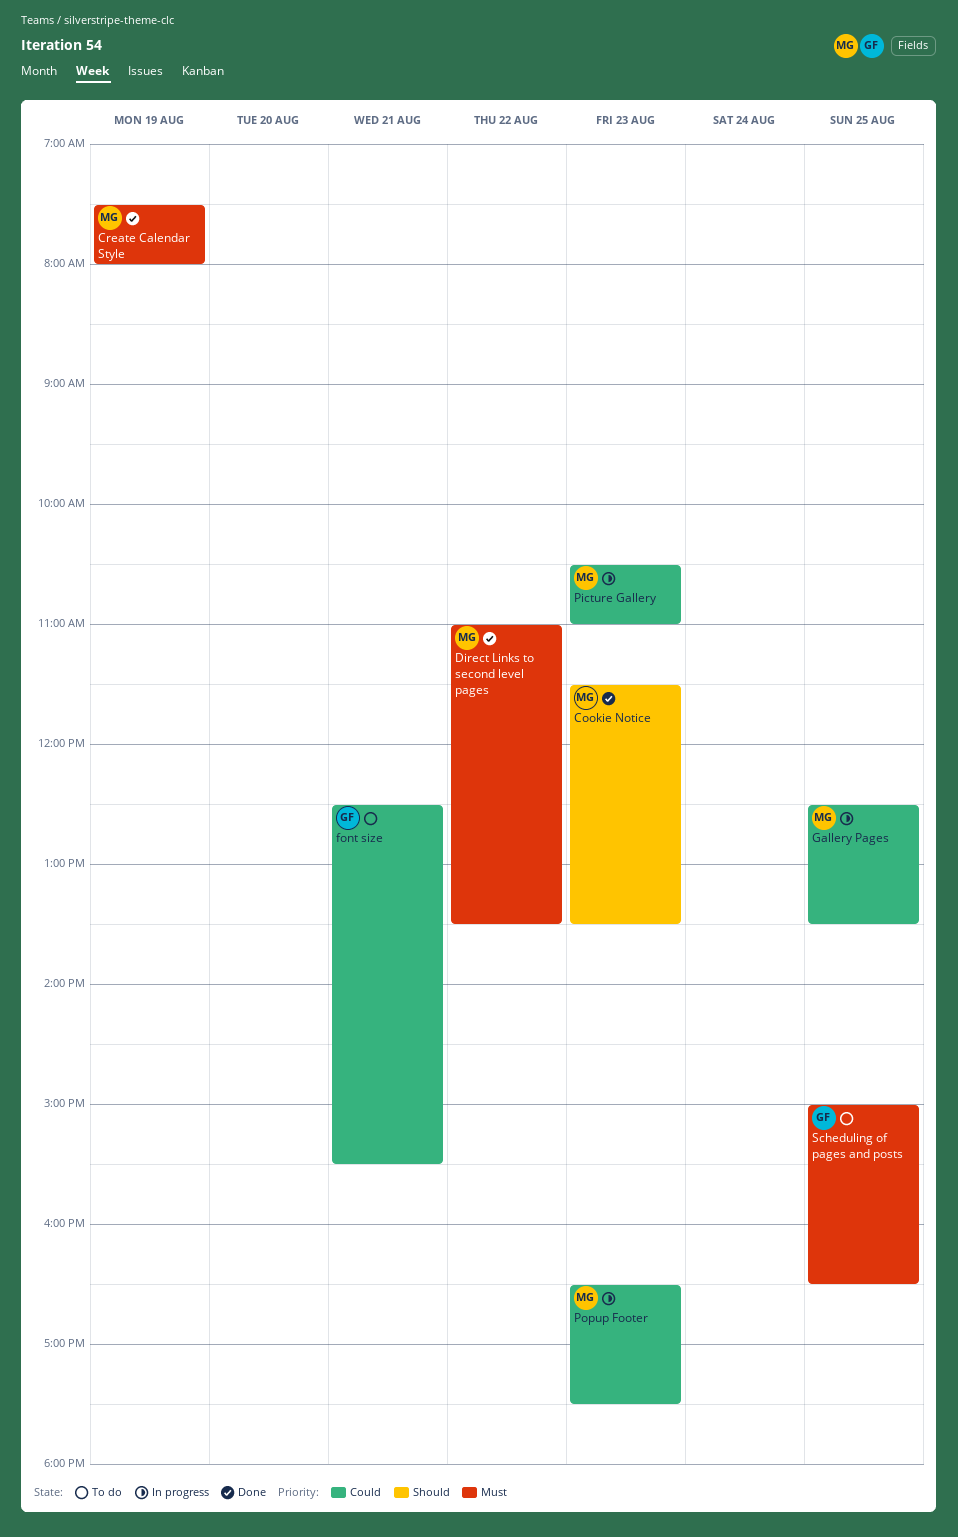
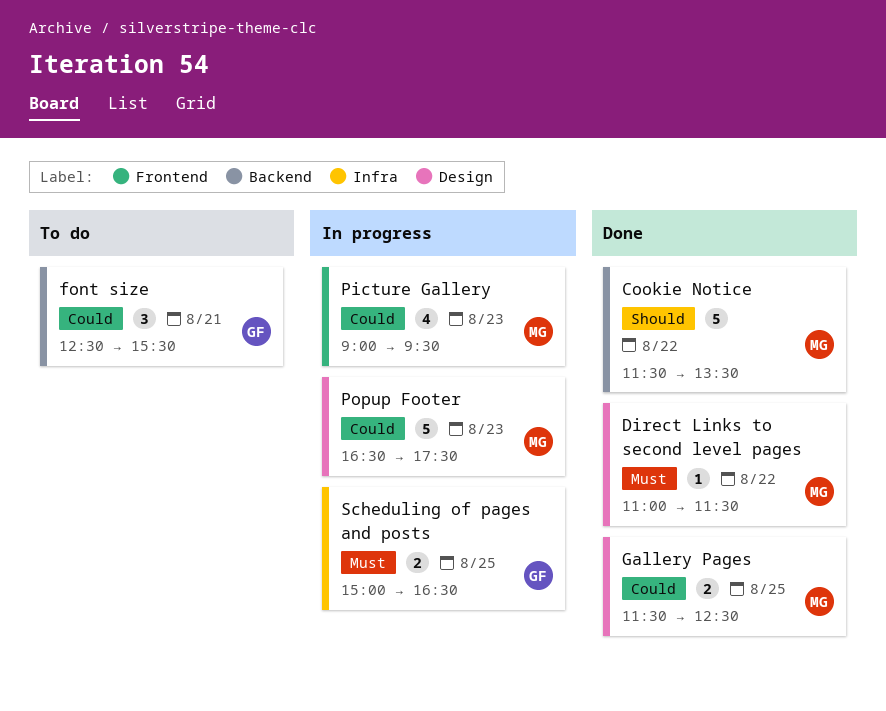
Cookie Notice, day: Aug 23 -> Aug 22
Create Calendar Style: present -> none
Direct Links to second level pages, ends: 13:30 -> 11:30
Gallery Pages, status: In progress -> Done
Gallery Pages, begins: 12:30 -> 11:30
Gallery Pages, ends: 13:30 -> 12:30
Picture Gallery, begins: 10:30 -> 09:00
Picture Gallery, ends: 11:00 -> 09:30
Scheduling of pages and posts, status: To do -> In progress

